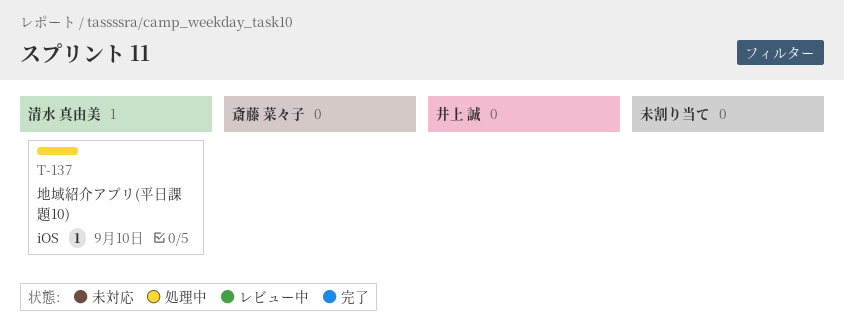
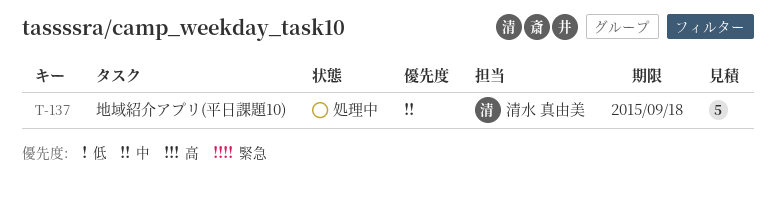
T-137, estimate: 1 -> 5
T-137, due: Sep 10 -> Sep 18

